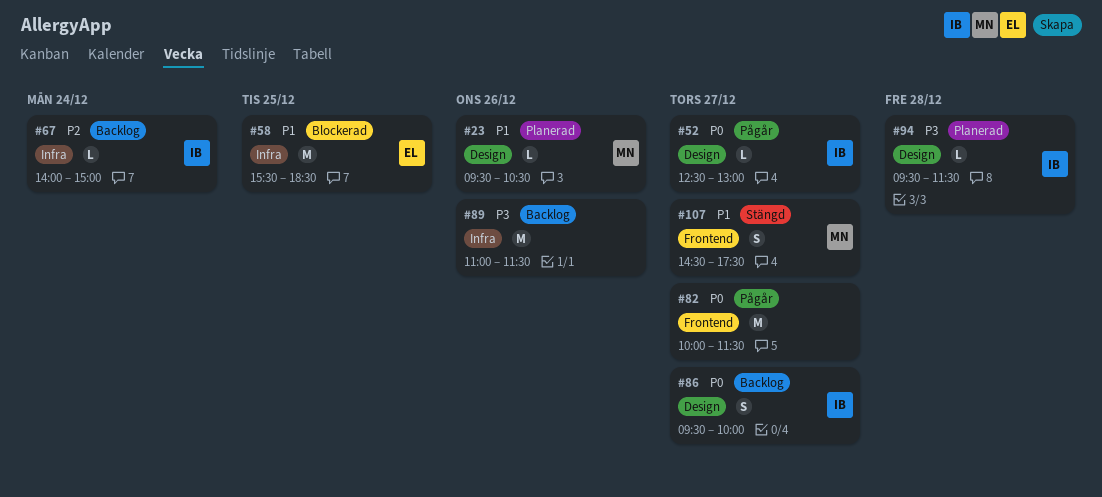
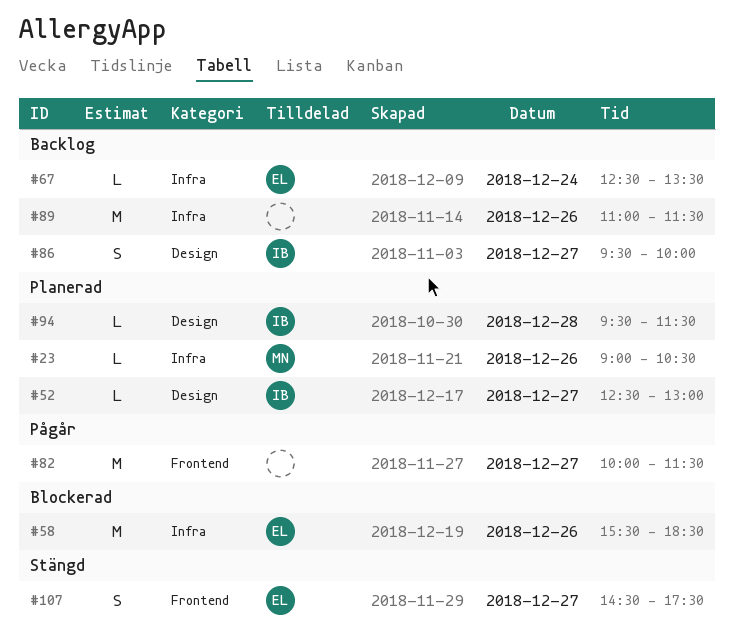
#23, label: Design -> Infra
#23, begins: 09:30 -> 09:00
#52, status: Pågår -> Planerad
#58, day: Dec 25 -> Dec 26
#67, owner: IB -> EL
#67, begins: 14:00 -> 12:30
#67, ends: 15:00 -> 13:30
#107, owner: MN -> EL

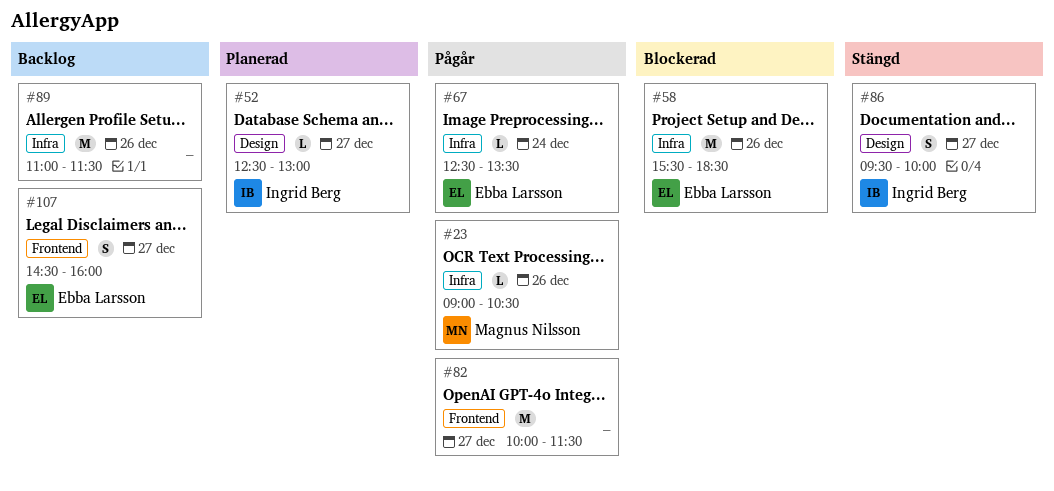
#23, status: Planerad -> Pågår
#67, status: Backlog -> Pågår
#86, status: Backlog -> Stängd
#94: present -> none
#107, status: Stängd -> Backlog
#107, ends: 17:30 -> 16:00

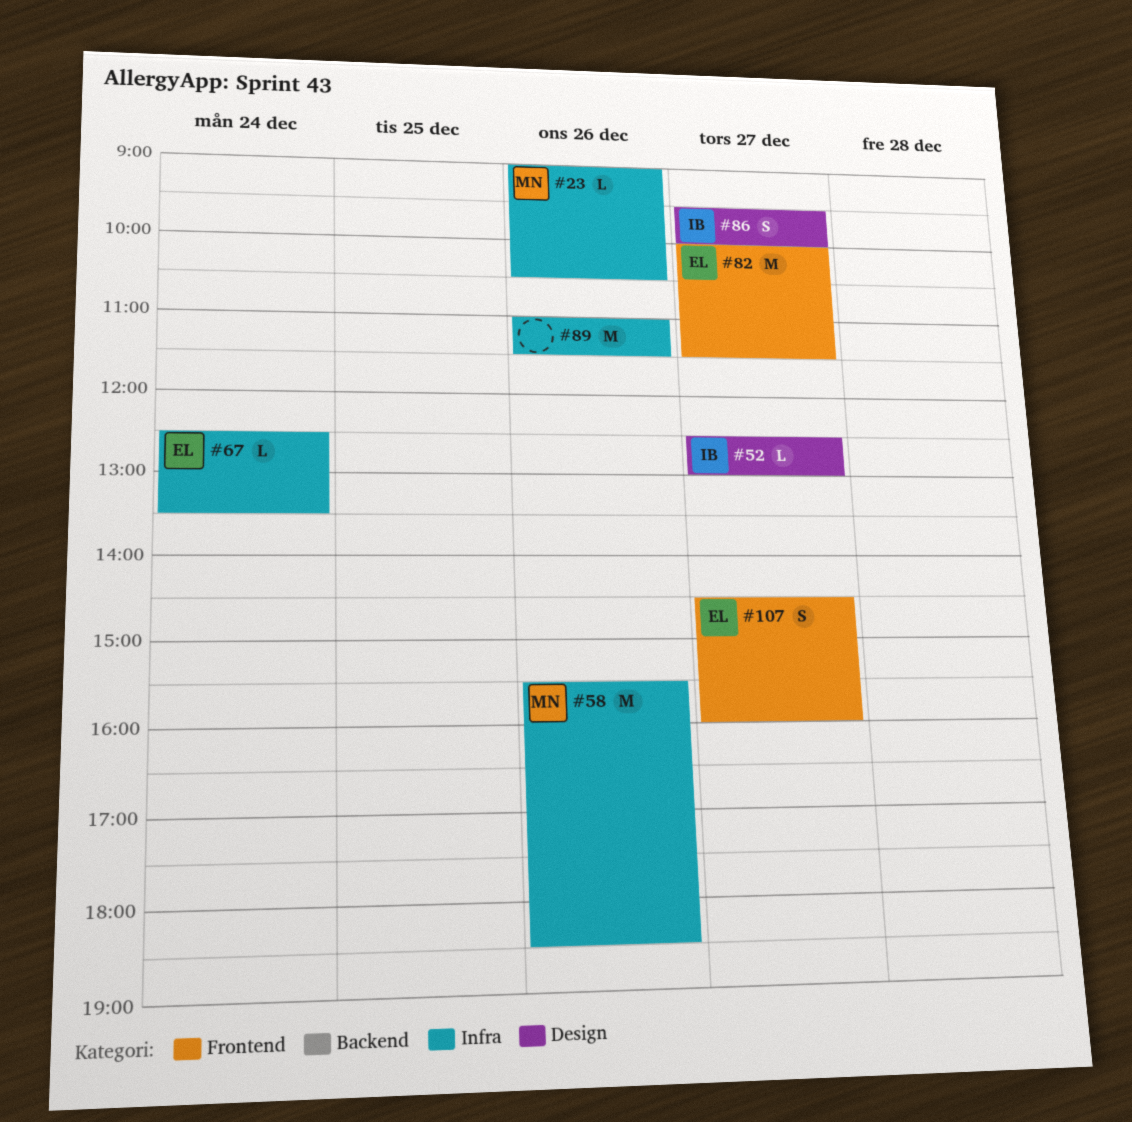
#58, owner: Ebba Larsson -> Magnus Nilsson
#82, owner: none -> Ebba Larsson

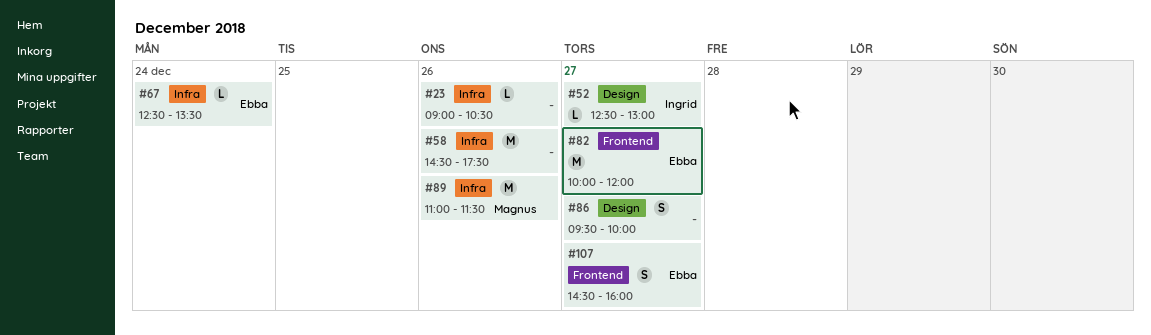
#23, owner: Magnus -> none
#58, owner: Magnus -> none
#58, begins: 15:30 -> 14:30
#58, ends: 18:30 -> 17:30
#82, ends: 11:30 -> 12:00
#86, owner: Ingrid -> none
#89, owner: none -> Magnus

